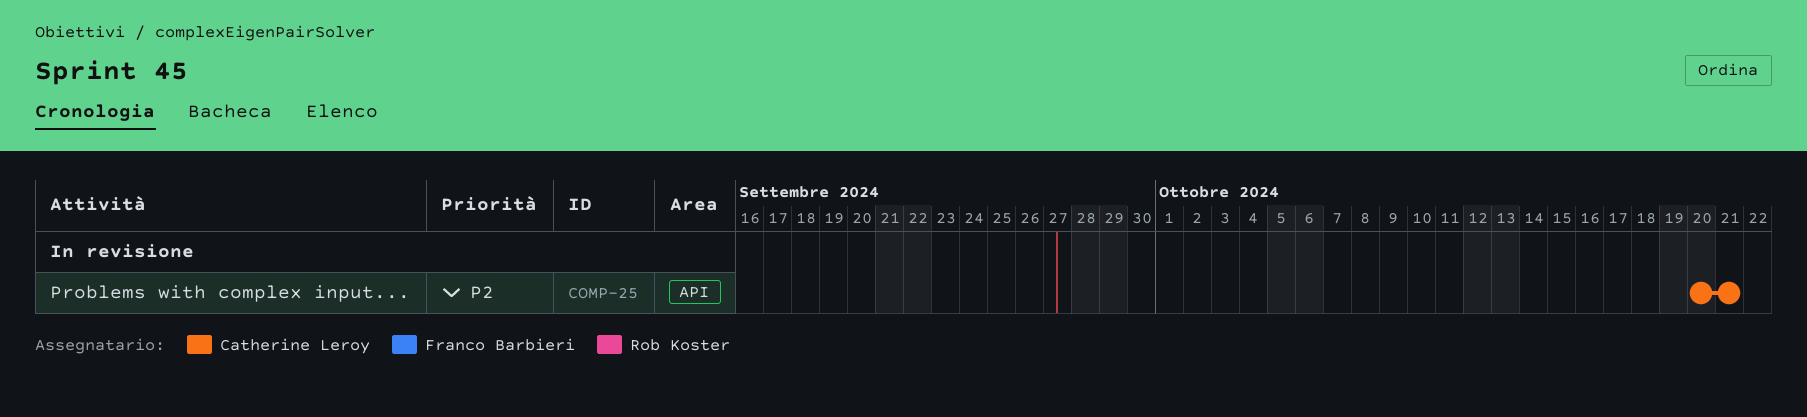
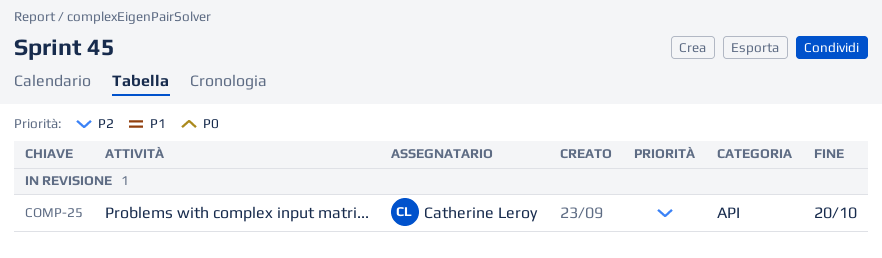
COMP-25, due: Oct 21 -> Oct 20

